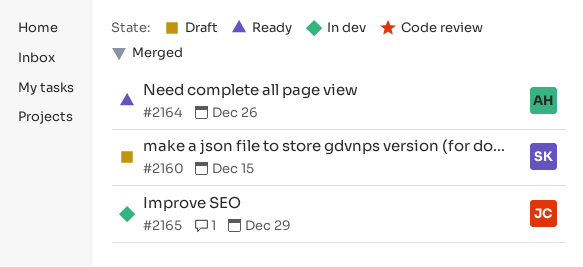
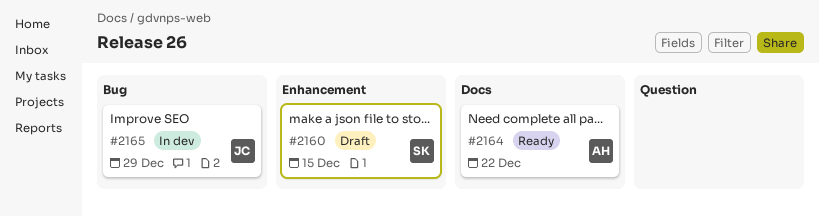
#2164, due: Dec 26 -> Dec 22

